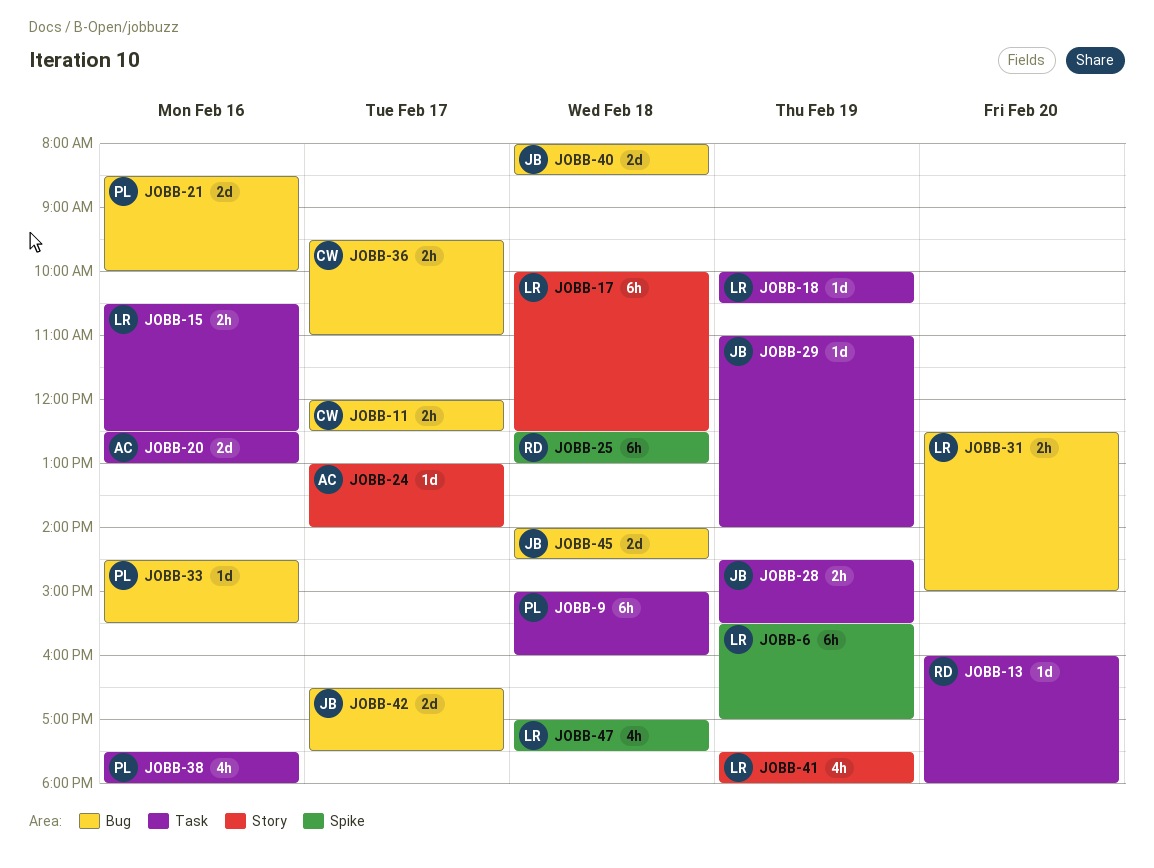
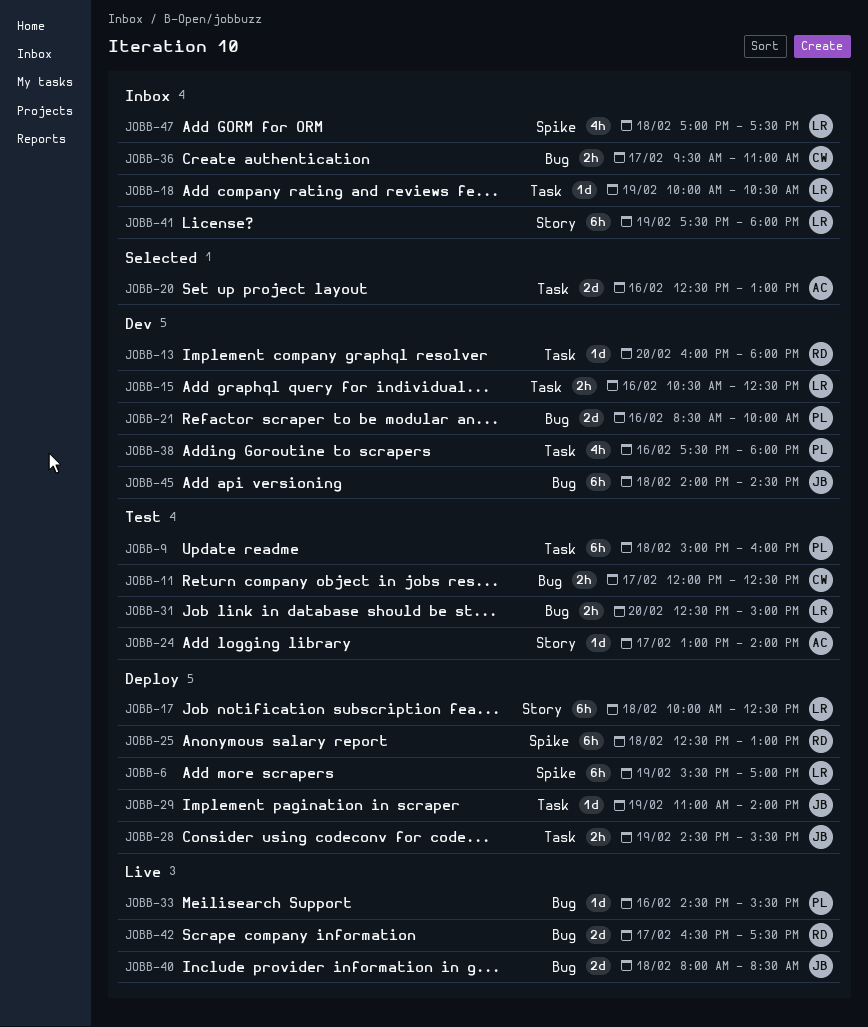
JOBB-41, estimate: 4h -> 6h
JOBB-42, owner: JB -> RD
JOBB-45, estimate: 2d -> 6h

